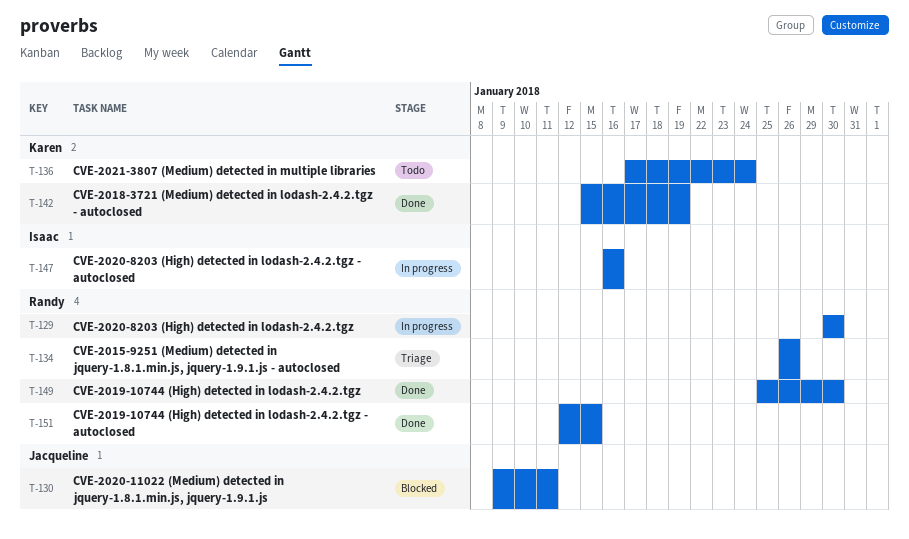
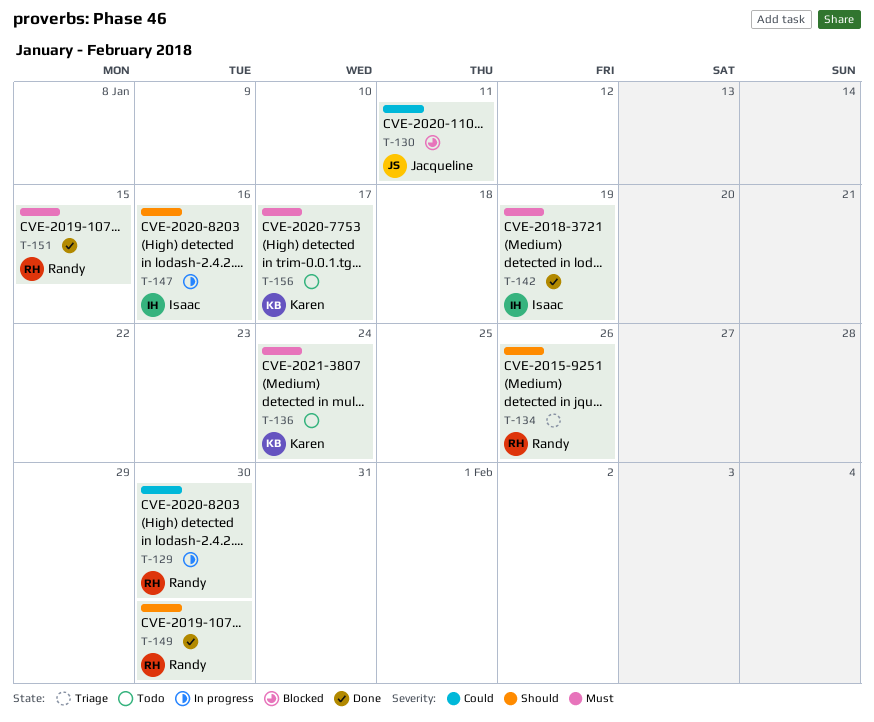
T-142, owner: Karen -> Isaac
T-156: none -> present

